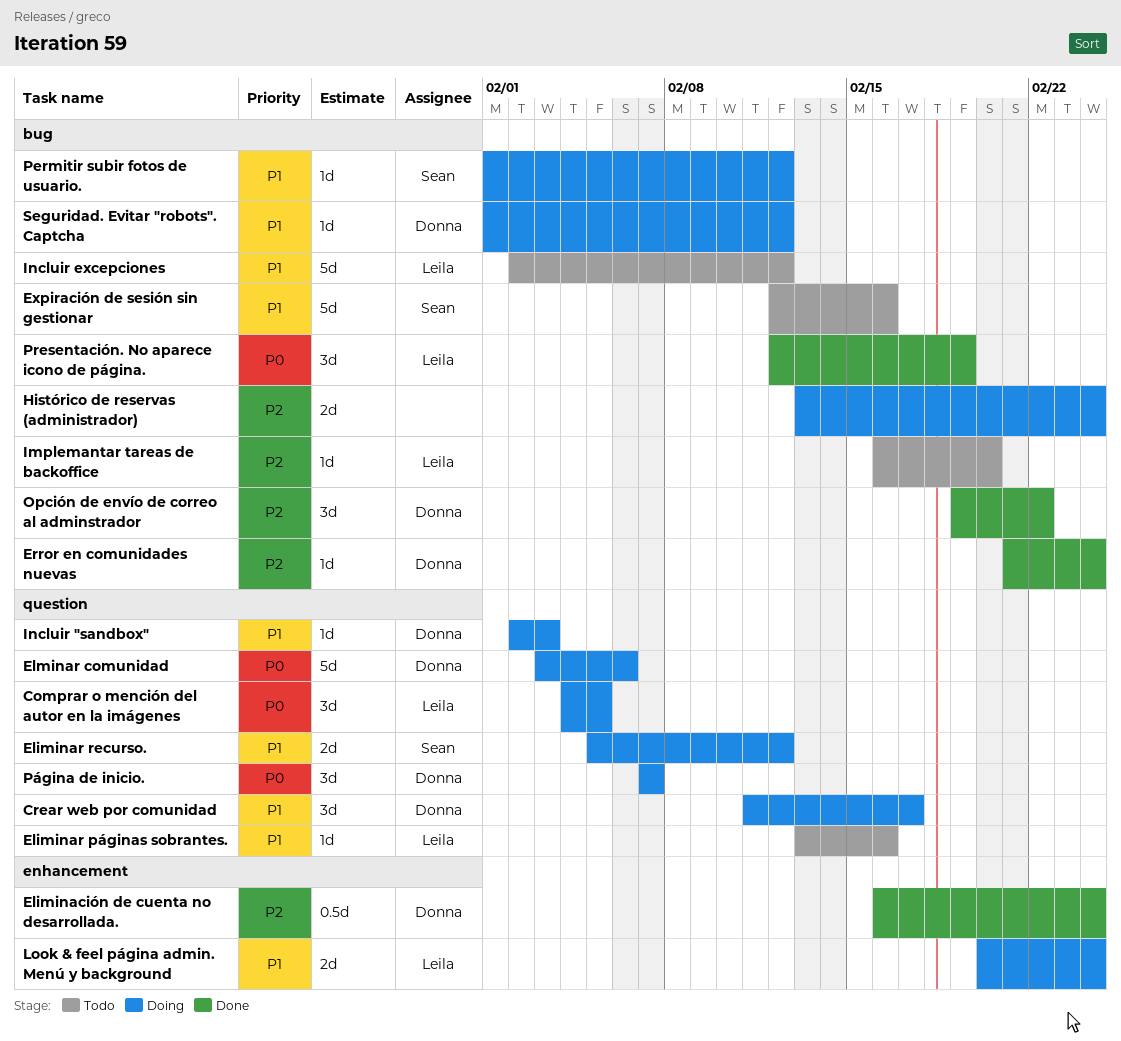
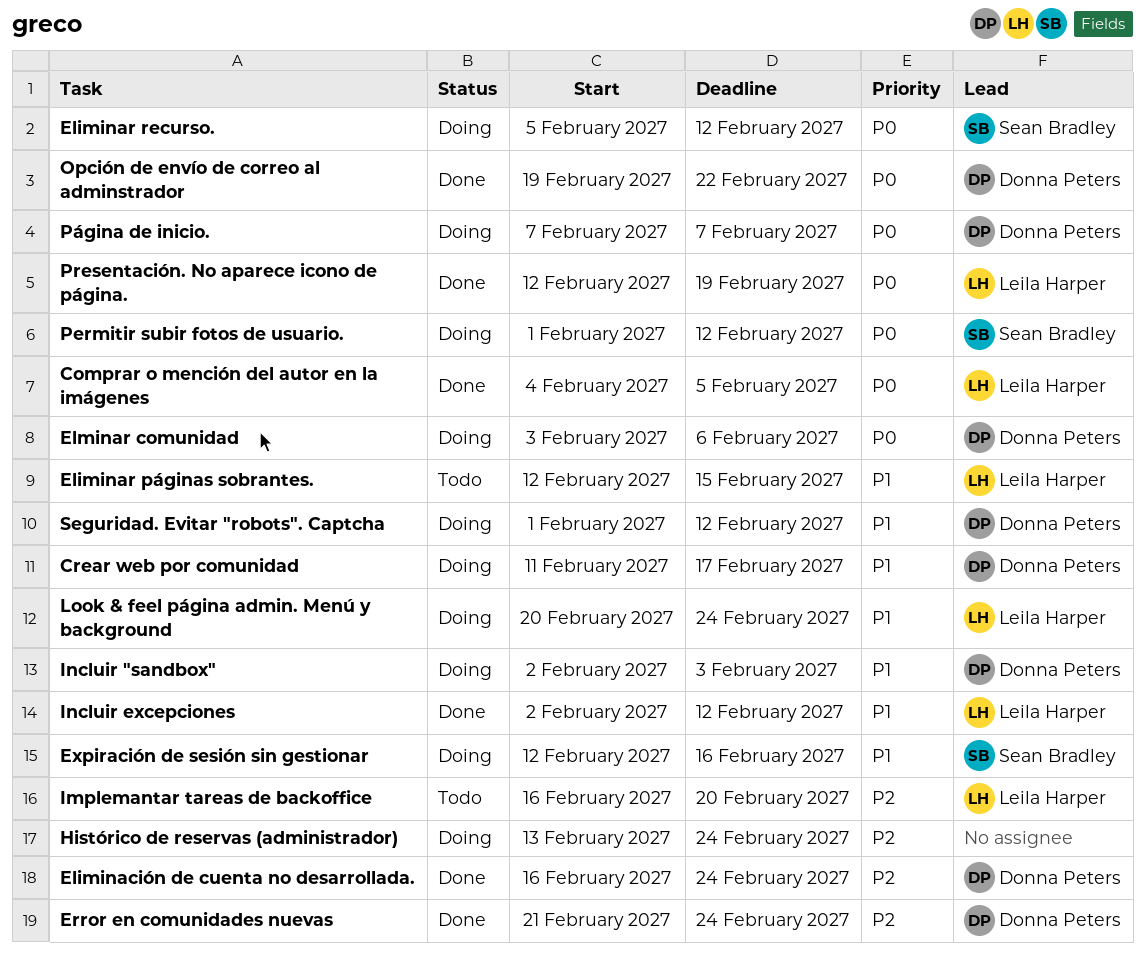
Comprar o mención del autor en la imágenes, status: Doing -> Done
Eliminar páginas sobrantes., start: Feb 13 -> Feb 12
Eliminar páginas sobrantes., due: Feb 16 -> Feb 15
Eliminar recurso., priority: P1 -> P0
Expiración de sesión sin gestionar, status: Todo -> Doing
Incluir excepciones, status: Todo -> Done
Opción de envío de correo al adminstrador, priority: P2 -> P0
Permitir subir fotos de usuario., priority: P1 -> P0

